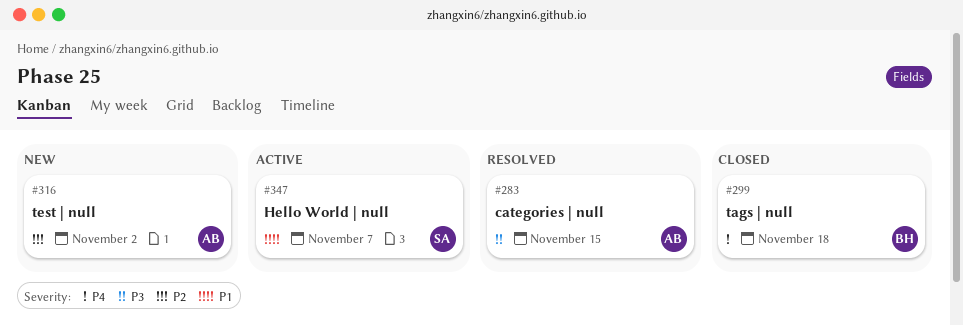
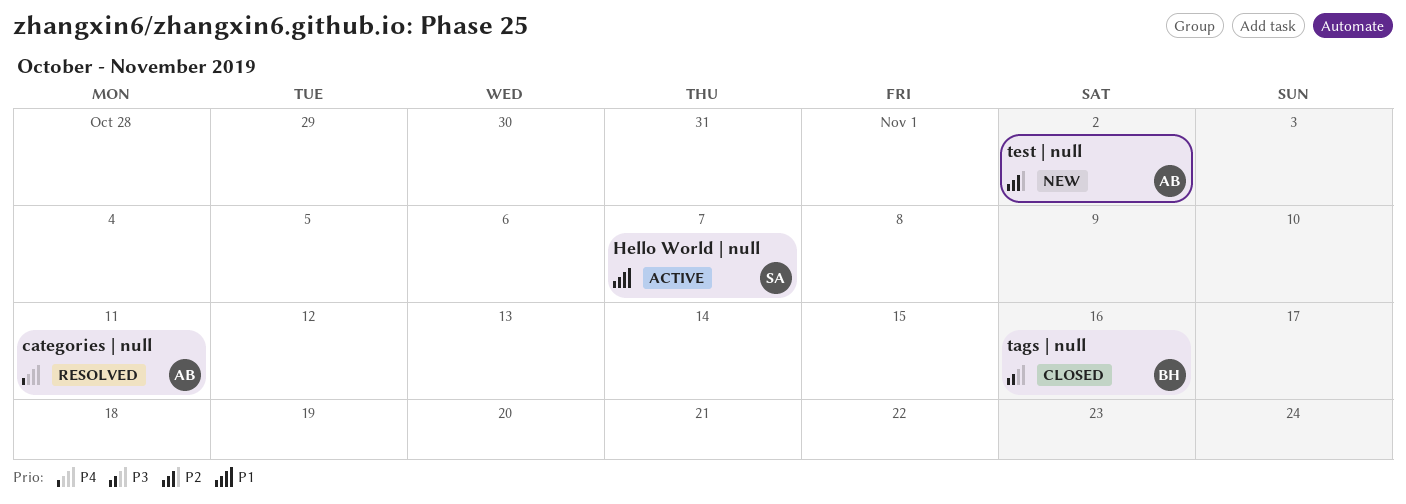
categories | null, priority: P3 -> P4
categories | null, due: Nov 15 -> Nov 11
tags | null, priority: P4 -> P3
tags | null, due: Nov 18 -> Nov 16

